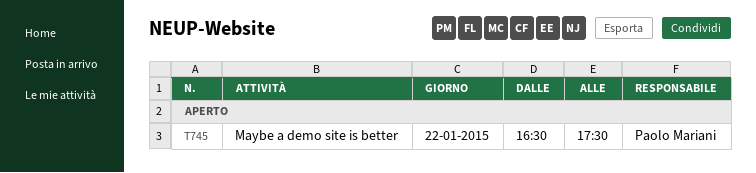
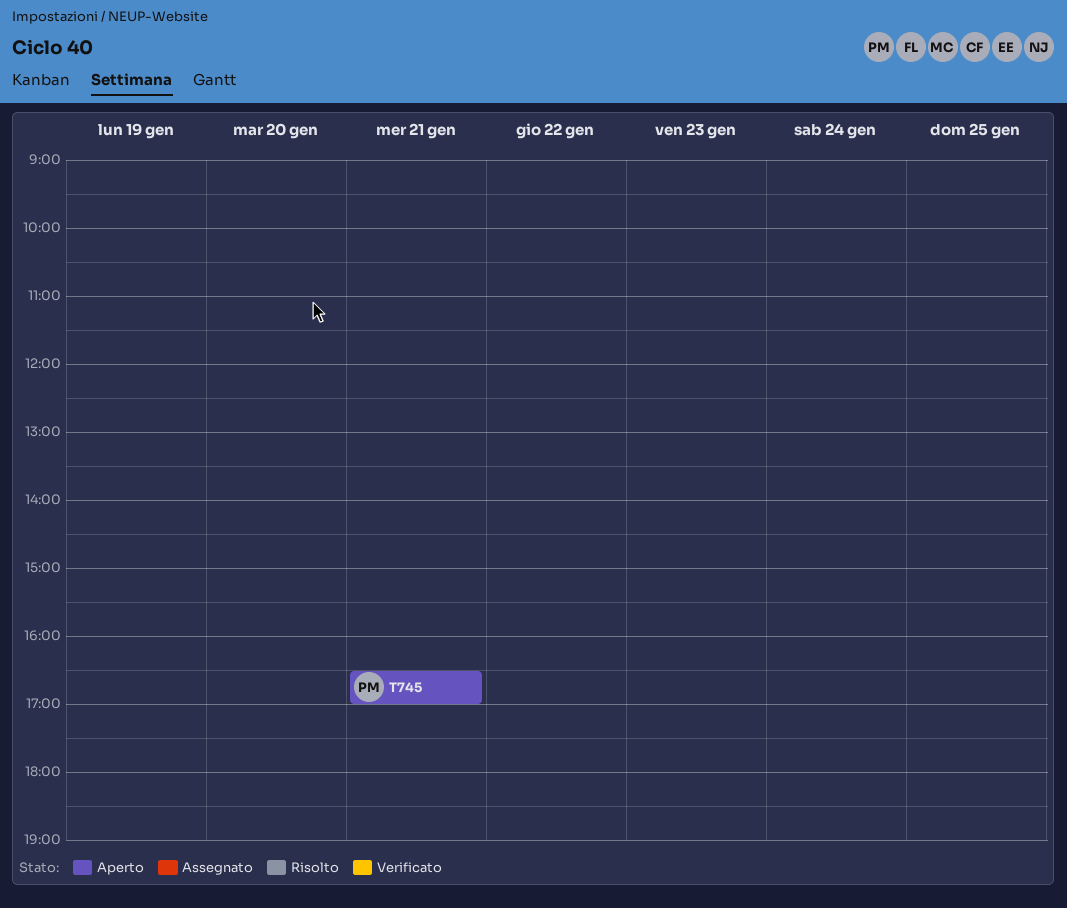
T745, day: Jan 22 -> Jan 21
T745, ends: 17:30 -> 17:00

